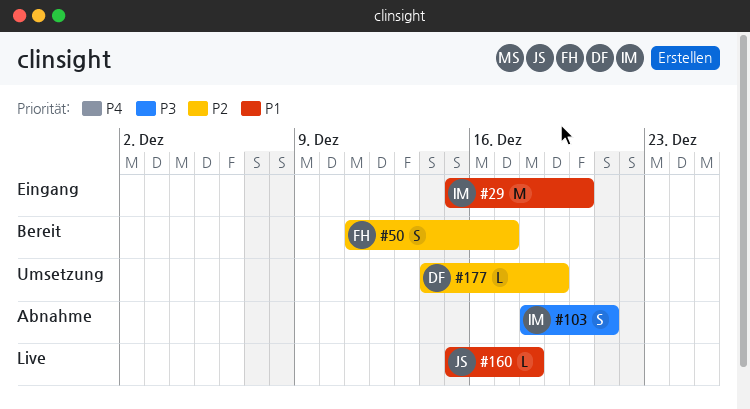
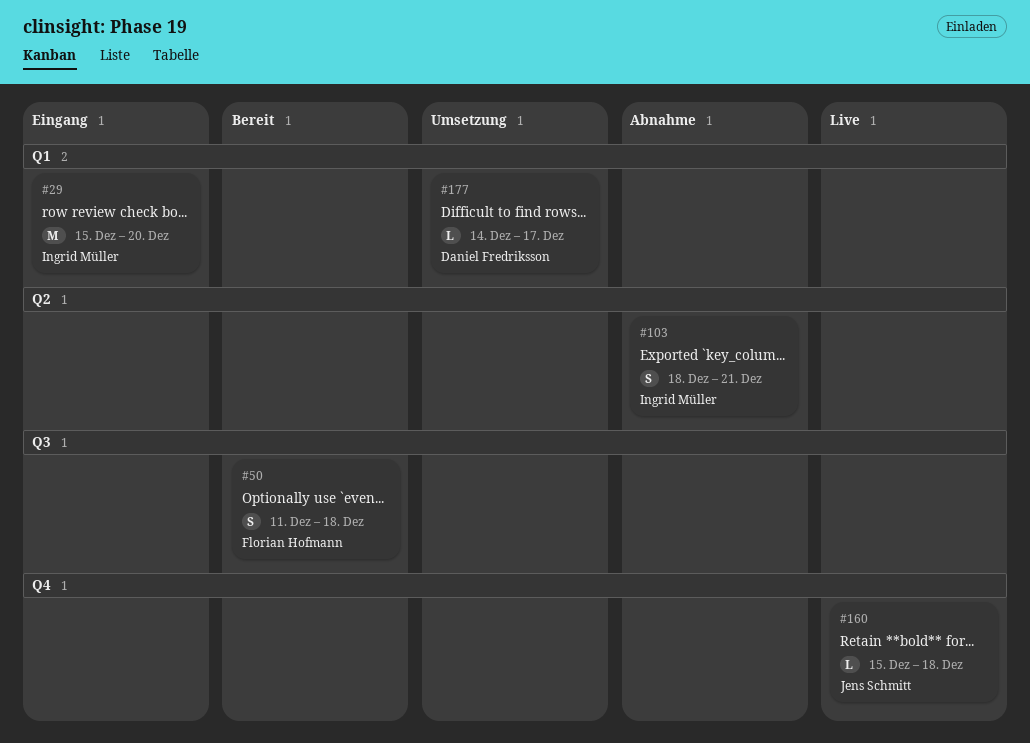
#50, due: Dec 17 -> Dec 18
#177, due: Dec 19 -> Dec 17

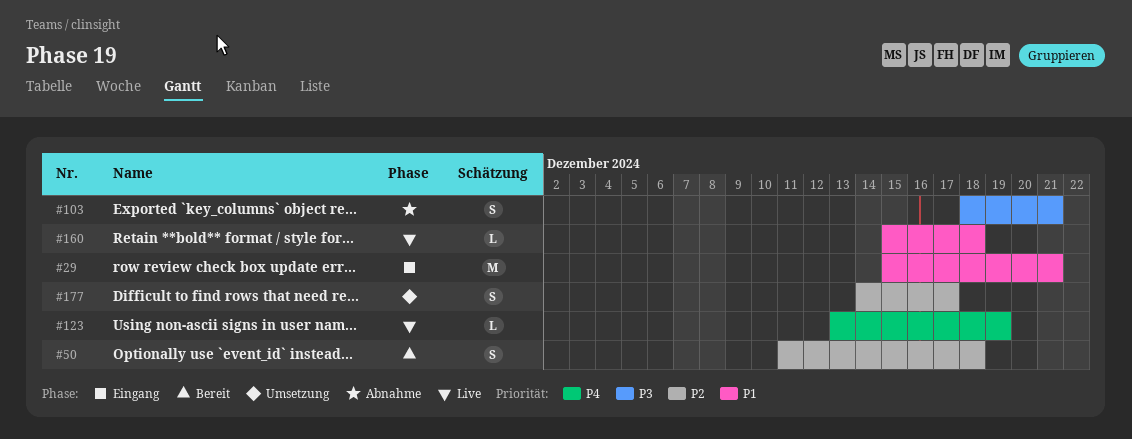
#29, due: Dec 20 -> Dec 21
#123: none -> present
#177, estimate: L -> S

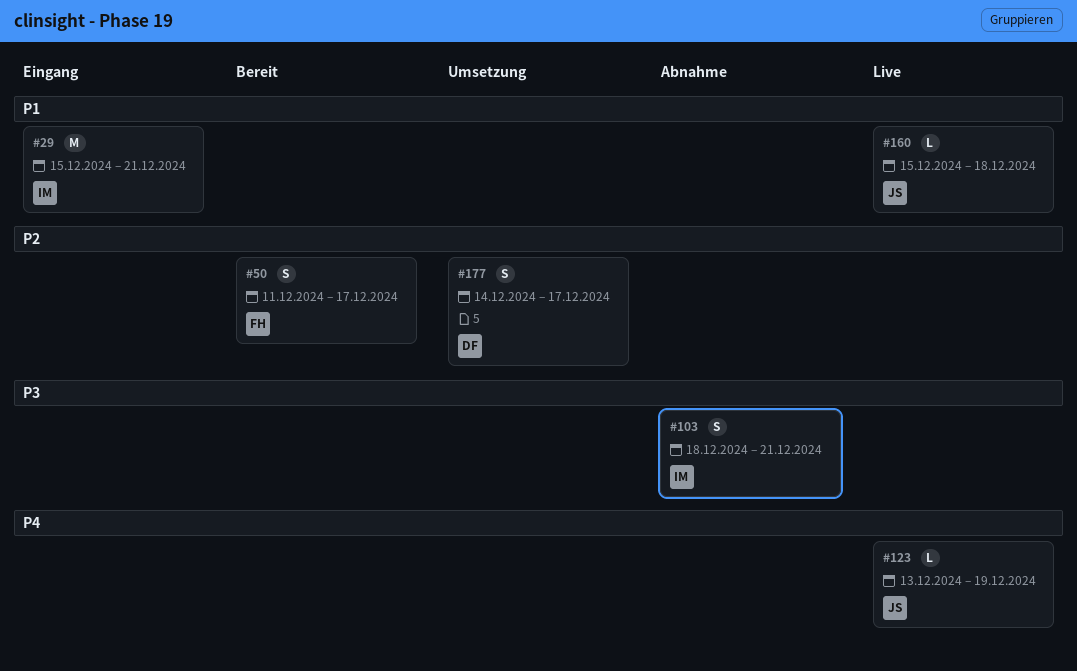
#50, due: Dec 18 -> Dec 17

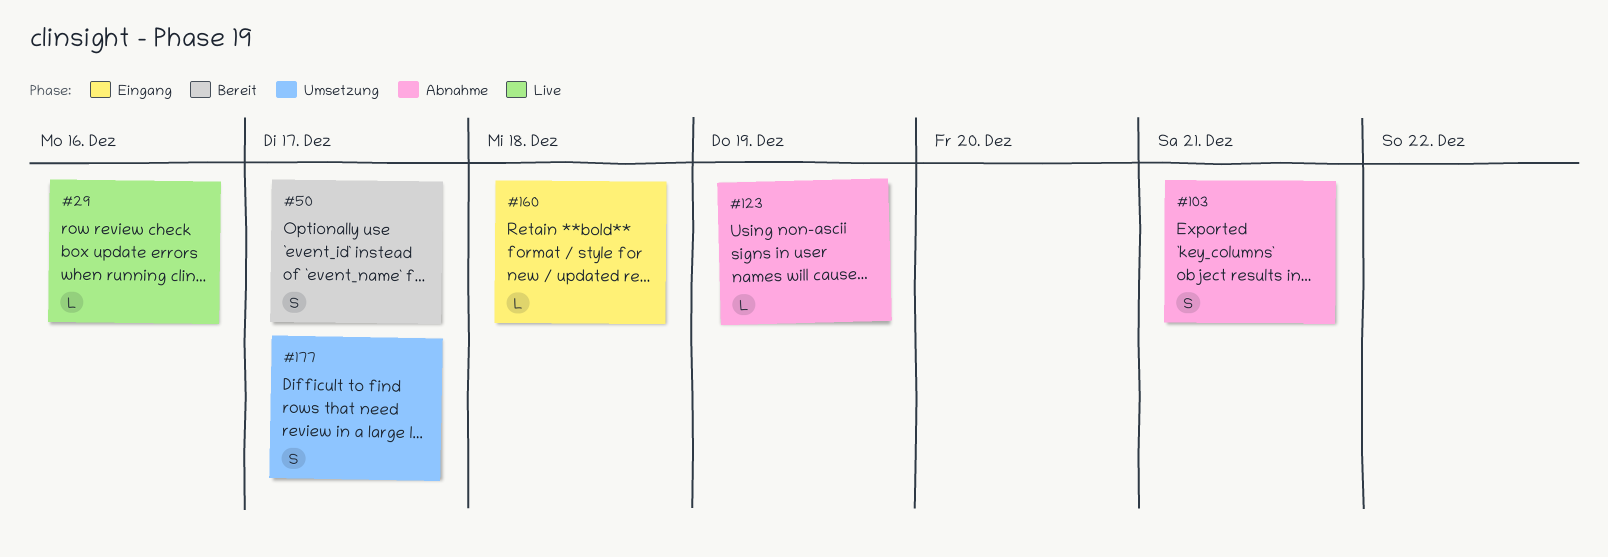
#29, status: Eingang -> Live
#29, estimate: M -> L
#29, due: Dec 21 -> Dec 16
#123, status: Live -> Abnahme
#160, status: Live -> Eingang

